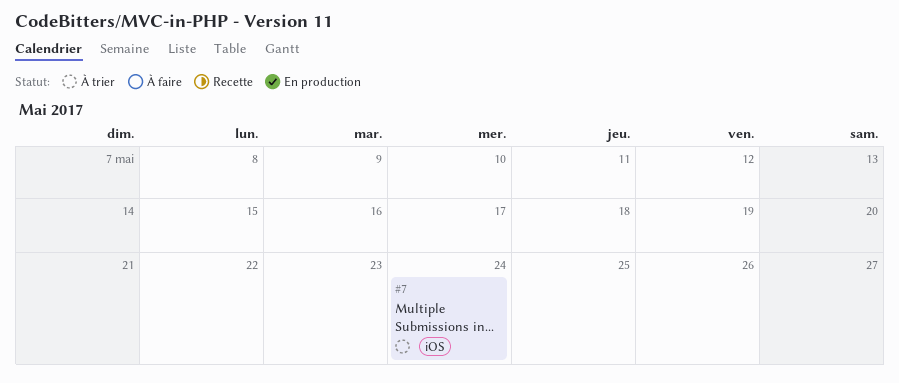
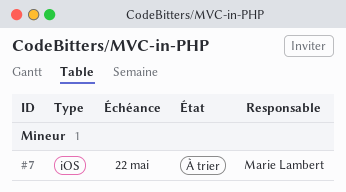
#7, due: May 24 -> May 22

